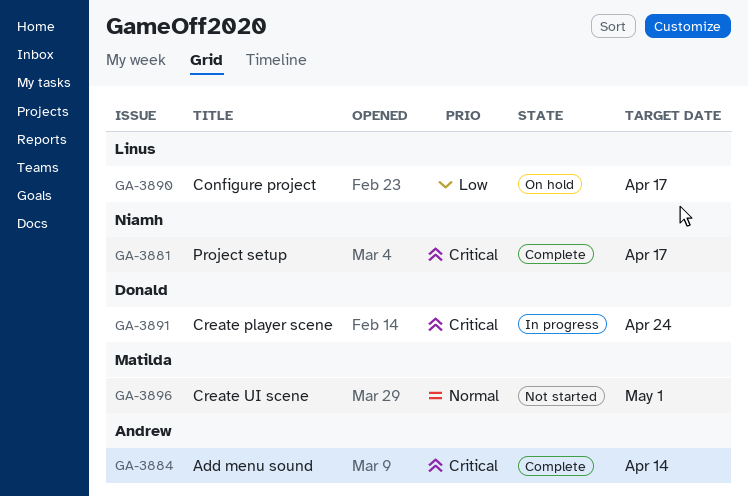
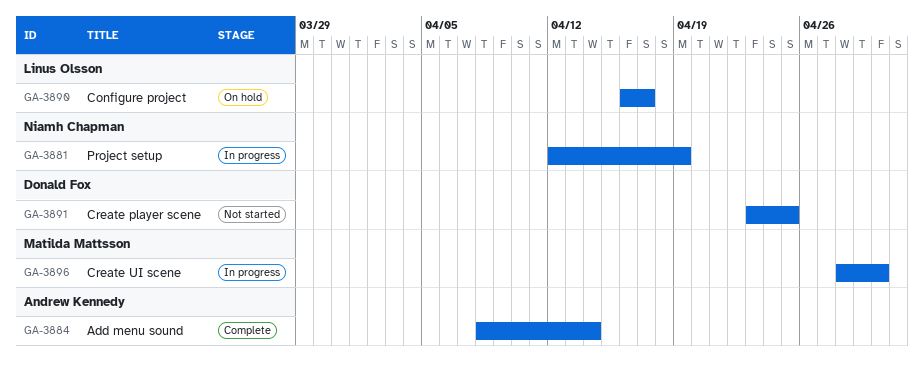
GA-3881, status: Complete -> In progress
GA-3881, due: Apr 17 -> Apr 19
GA-3891, status: In progress -> Not started
GA-3891, due: Apr 24 -> Apr 25
GA-3896, status: Not started -> In progress
GA-3896, due: May 1 -> Apr 30

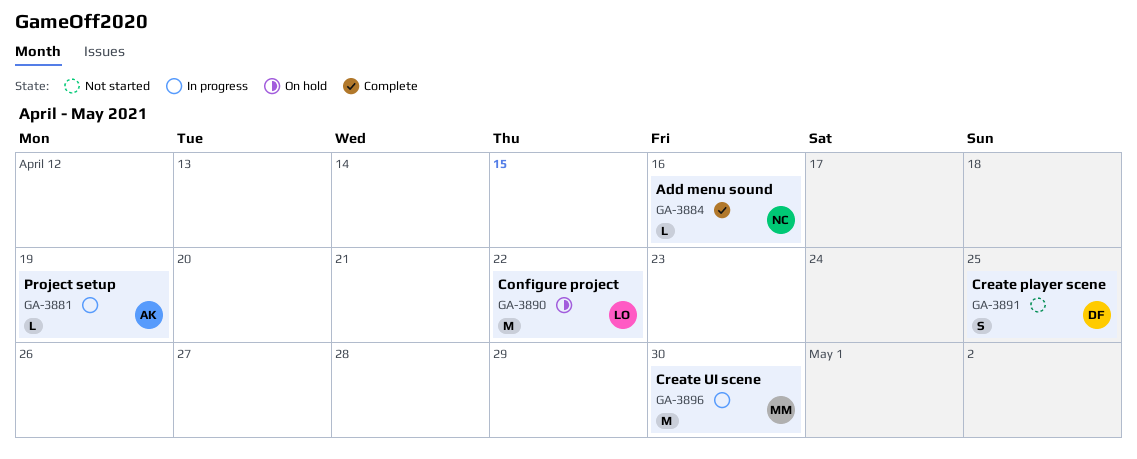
GA-3881, owner: Niamh Chapman -> Andrew Kennedy
GA-3884, owner: Andrew Kennedy -> Niamh Chapman
GA-3884, due: Apr 14 -> Apr 16
GA-3890, due: Apr 17 -> Apr 22

